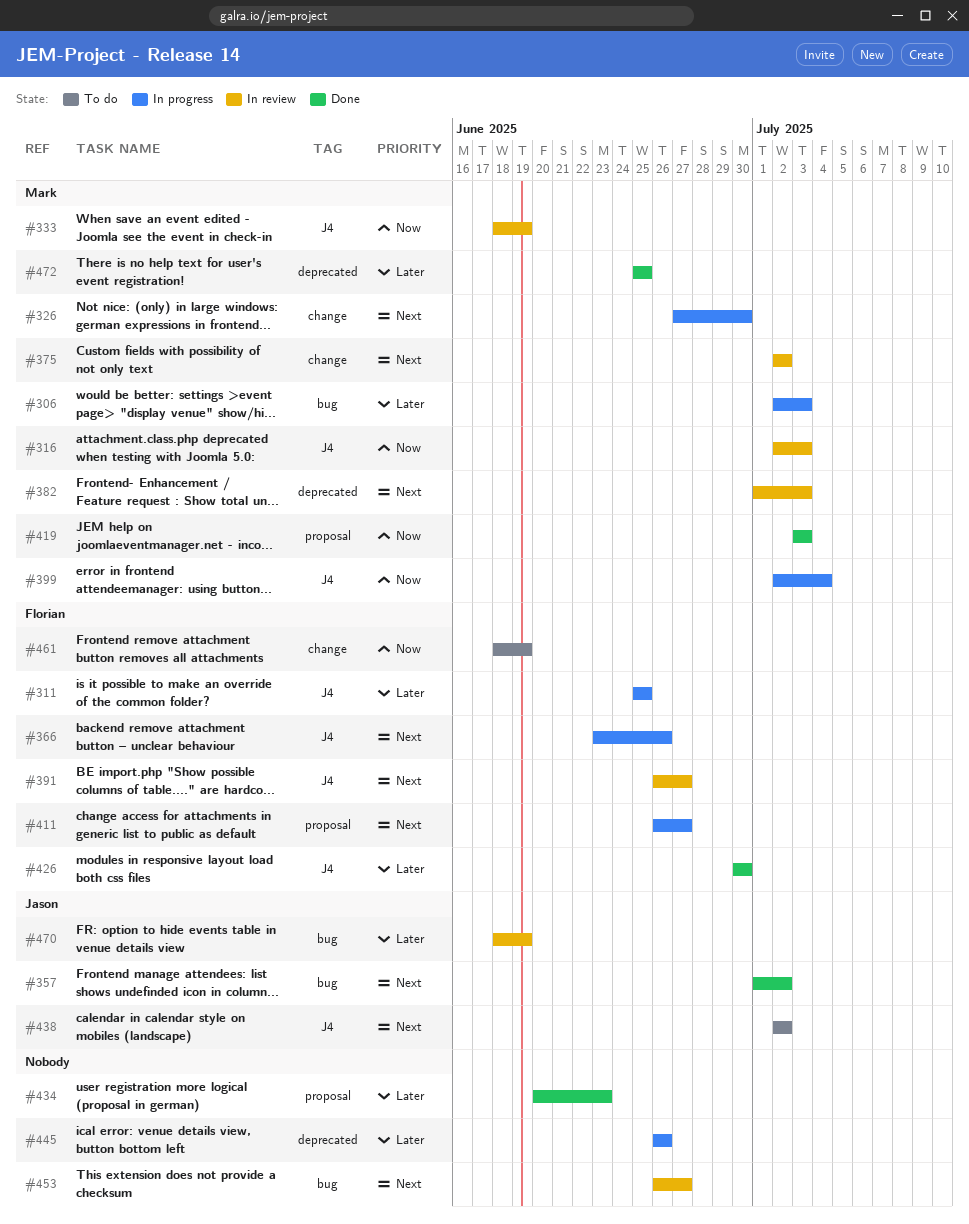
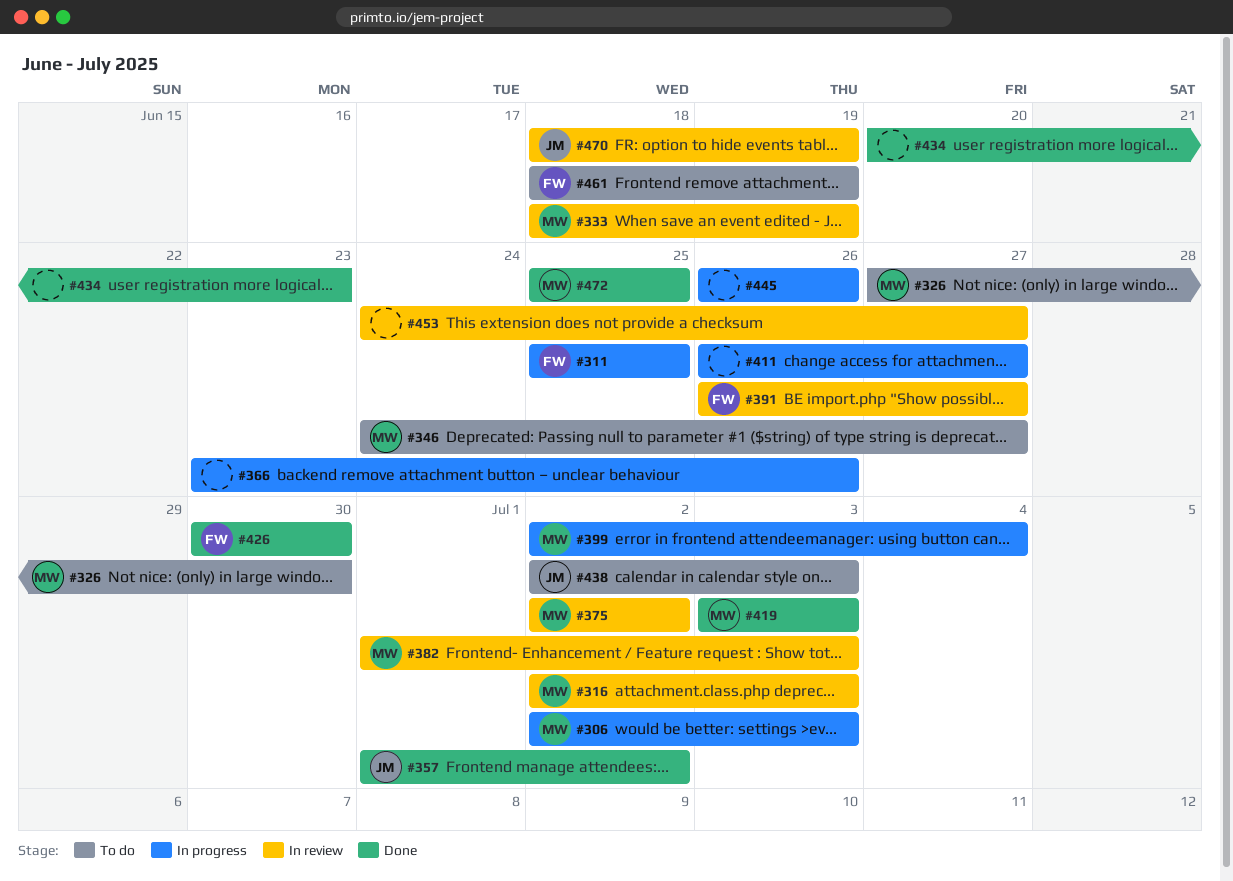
#326, status: In progress -> To do
#346: none -> present
#366, owner: Florian -> none
#411, owner: Florian -> none
#438, due: Jul 2 -> Jul 3
#453, start: Jun 26 -> Jun 24

